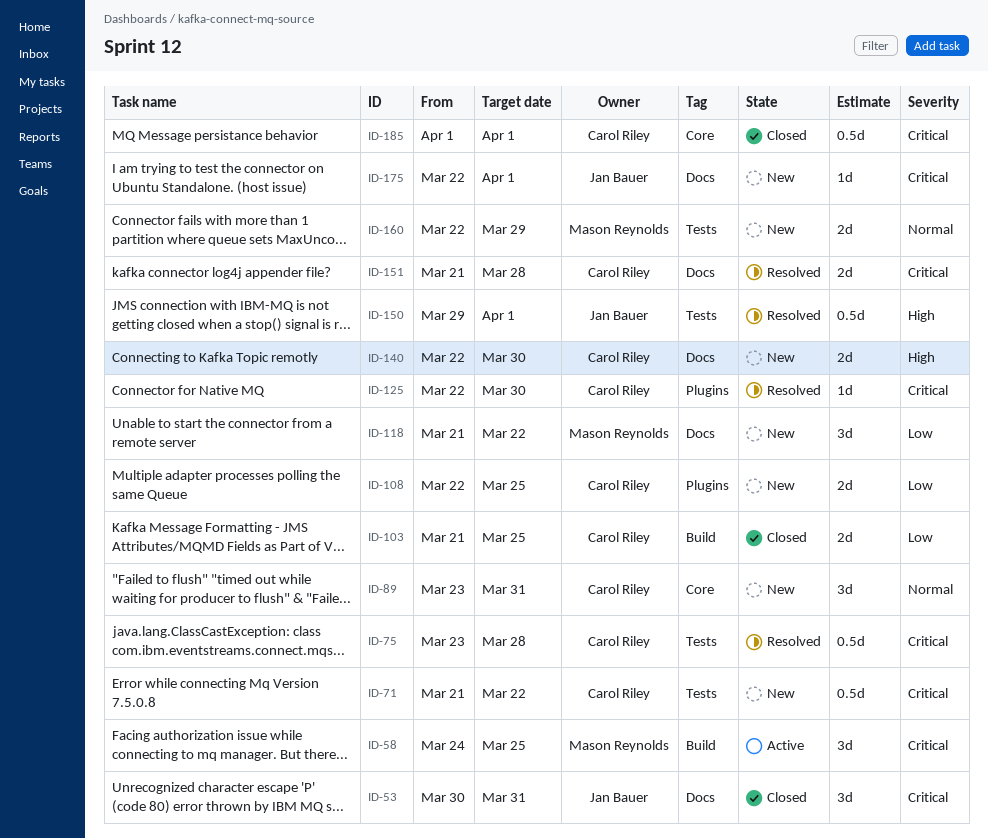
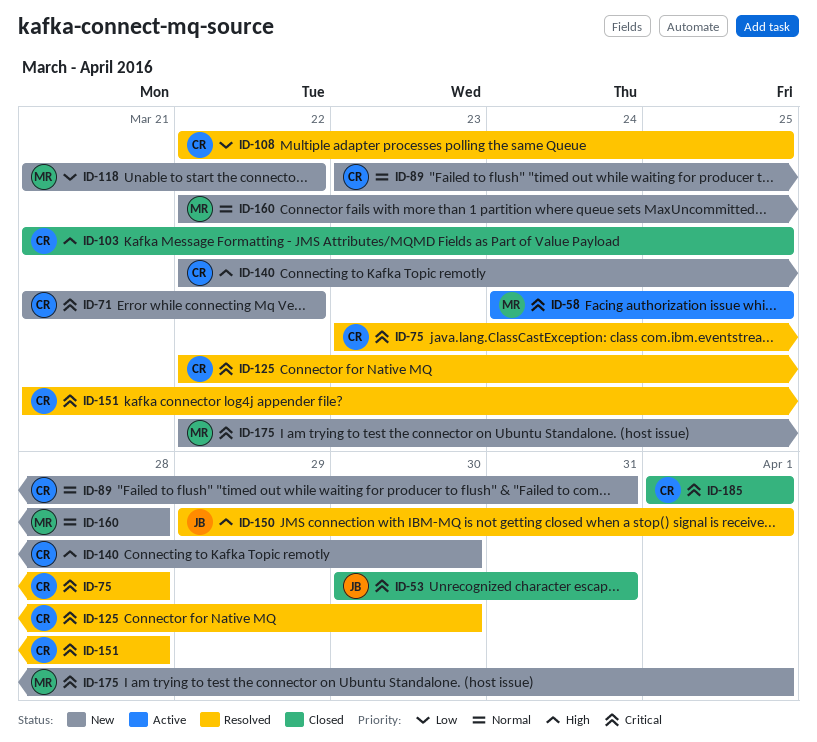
ID-103, priority: Low -> High
ID-108, status: New -> Resolved
ID-160, due: Mar 29 -> Mar 28
ID-175, owner: Jan Bauer -> Mason Reynolds

